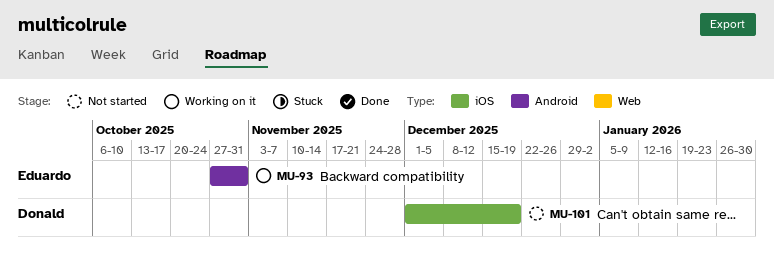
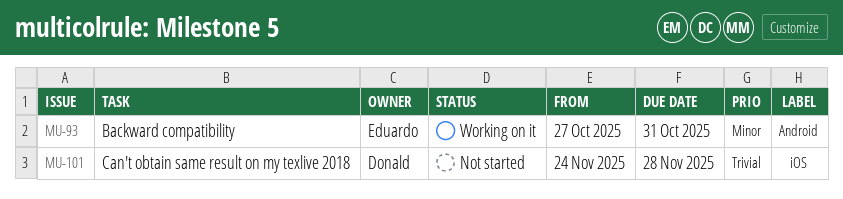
MU-101, start: Dec 1 -> Nov 24
MU-101, due: Dec 19 -> Nov 28

